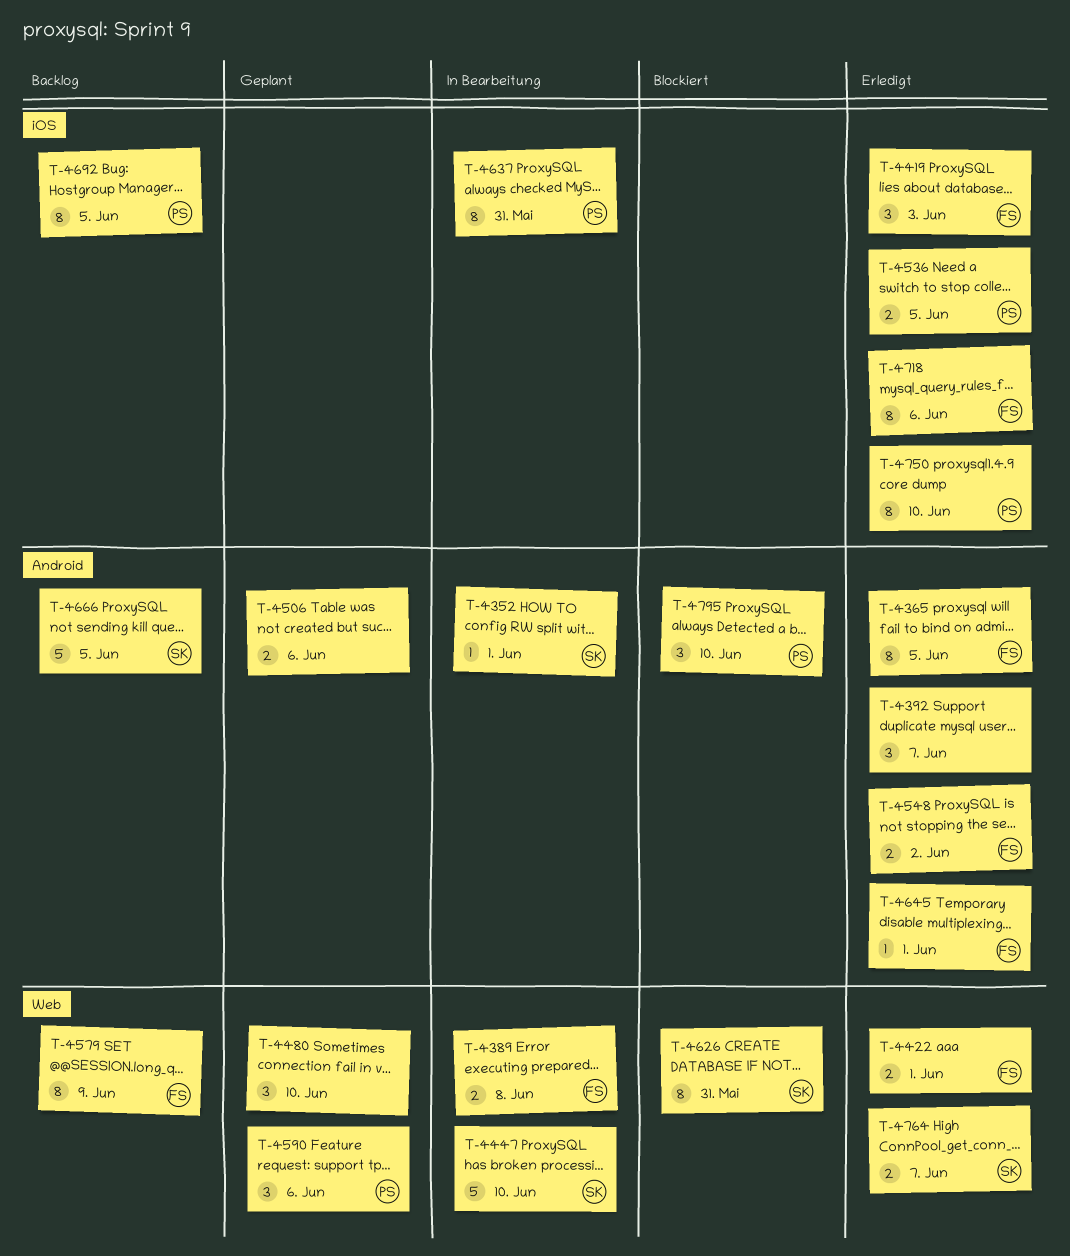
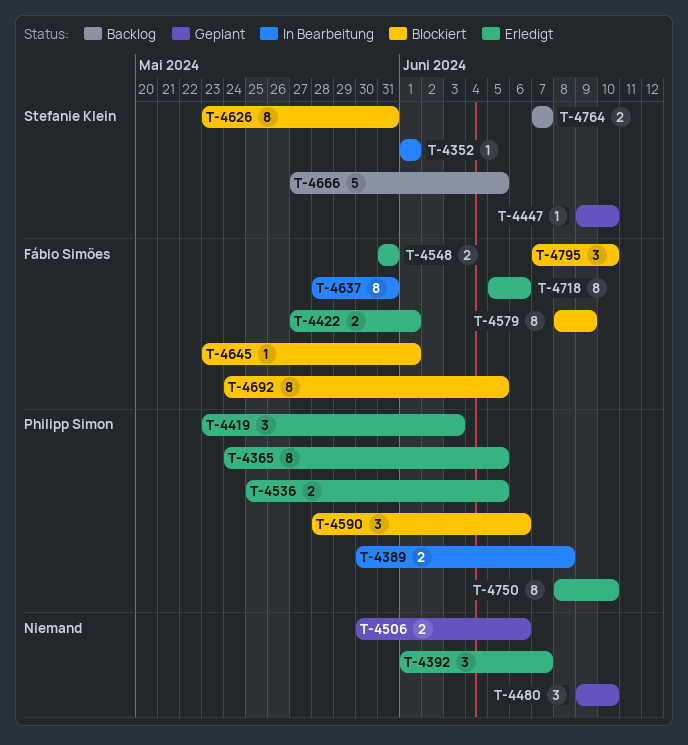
T-4365, owner: Fábio Simões -> Philipp Simon
T-4389, owner: Fábio Simões -> Philipp Simon
T-4419, owner: Fábio Simões -> Philipp Simon
T-4447, status: In Bearbeitung -> Geplant
T-4447, estimate: 5 -> 1
T-4548, due: Jun 2 -> May 31
T-4579, status: Backlog -> Blockiert
T-4590, status: Geplant -> Blockiert
T-4637, owner: Philipp Simon -> Fábio Simões
T-4645, status: Erledigt -> Blockiert
T-4692, status: Backlog -> Blockiert
T-4692, owner: Philipp Simon -> Fábio Simões
T-4764, status: Erledigt -> Backlog
T-4795, owner: Philipp Simon -> Fábio Simões

